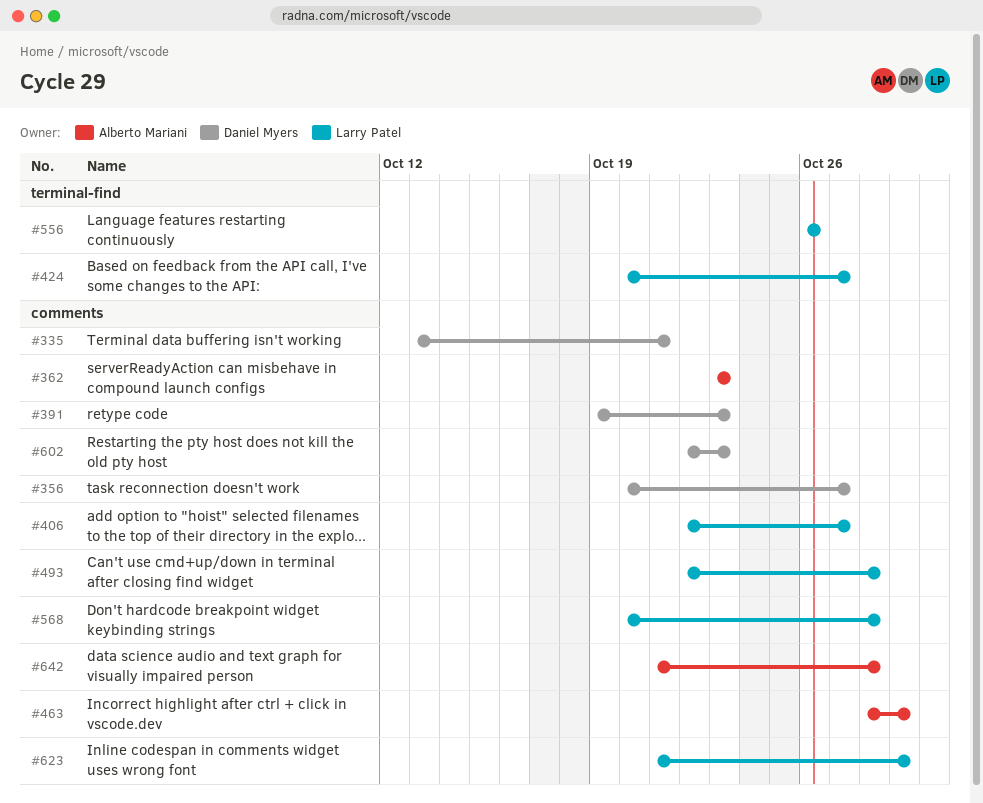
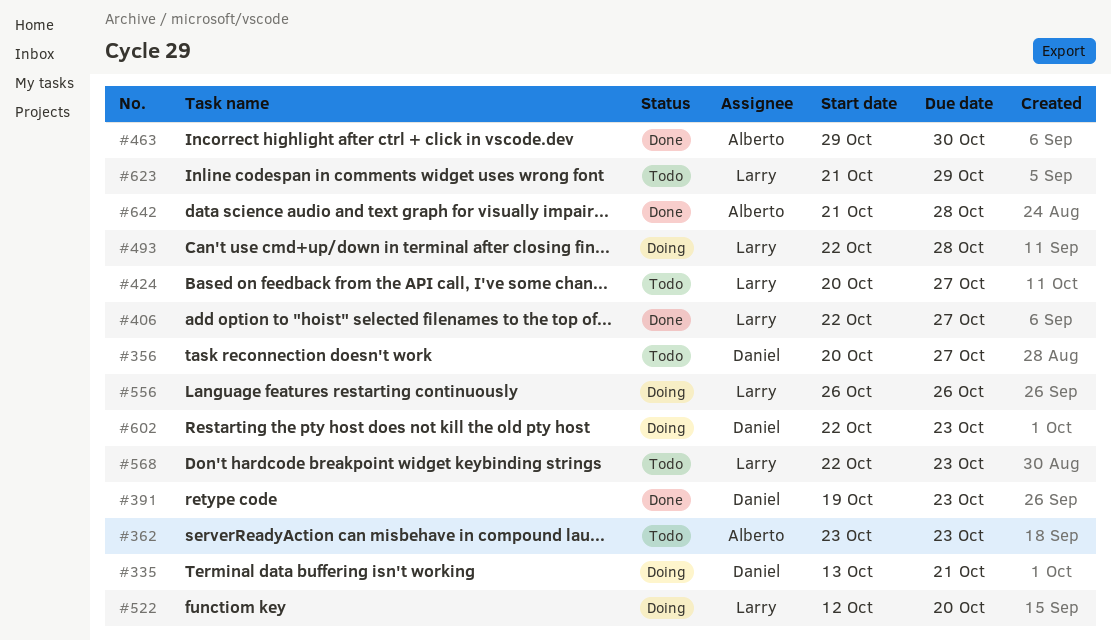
#463, start: Oct 28 -> Oct 29
#463, due: Oct 29 -> Oct 30
#522: none -> present
#568, start: Oct 20 -> Oct 22
#568, due: Oct 28 -> Oct 23

